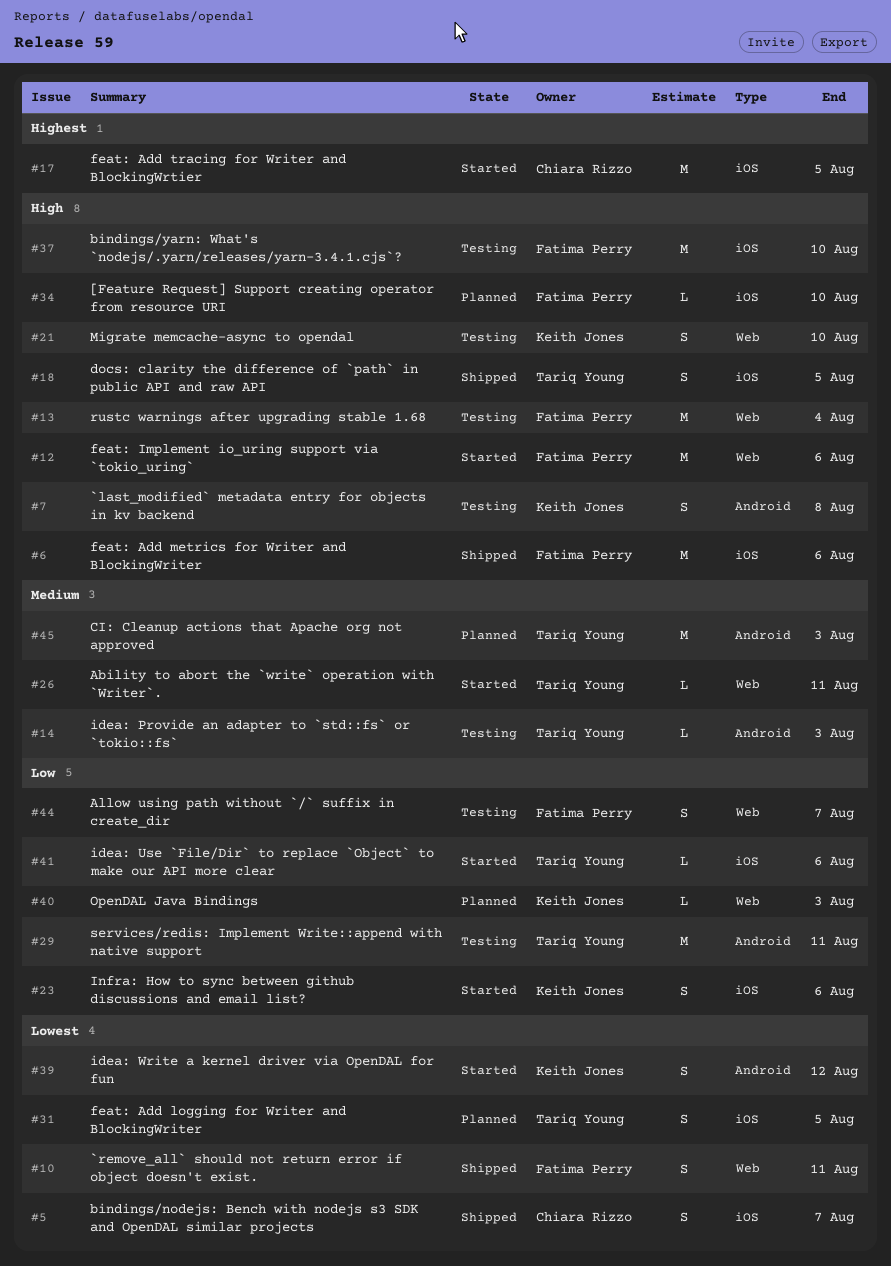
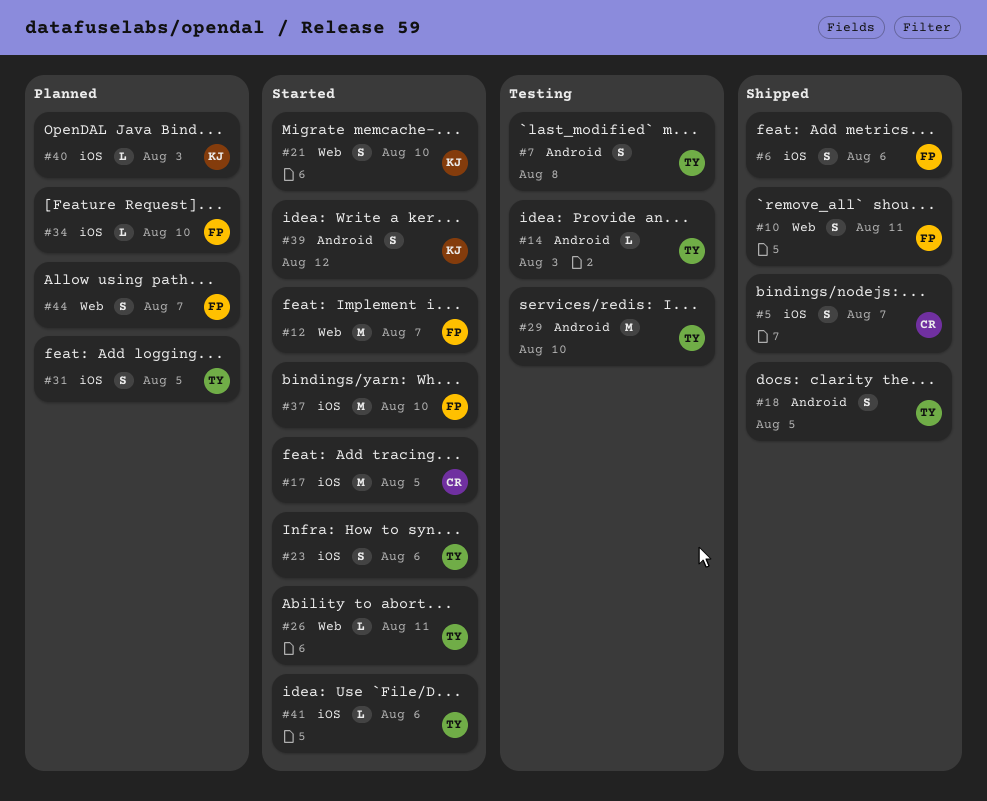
#6, estimate: M -> S
#7, owner: Keith Jones -> Tariq Young
#12, due: Aug 6 -> Aug 7
#13: present -> none
#18, label: iOS -> Android
#21, status: Testing -> Started
#23, owner: Keith Jones -> Tariq Young
#29, due: Aug 11 -> Aug 10
#37, status: Testing -> Started
#40, label: Web -> iOS
#44, status: Testing -> Planned
#45: present -> none

